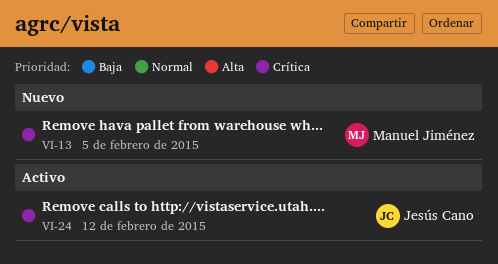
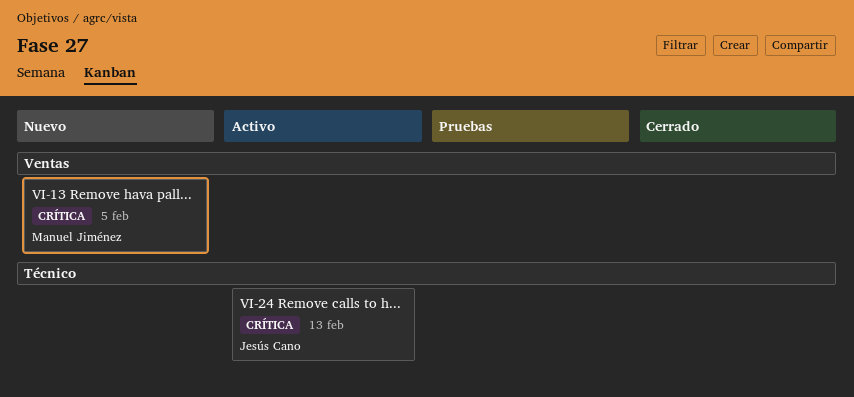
VI-24, due: Feb 12 -> Feb 13

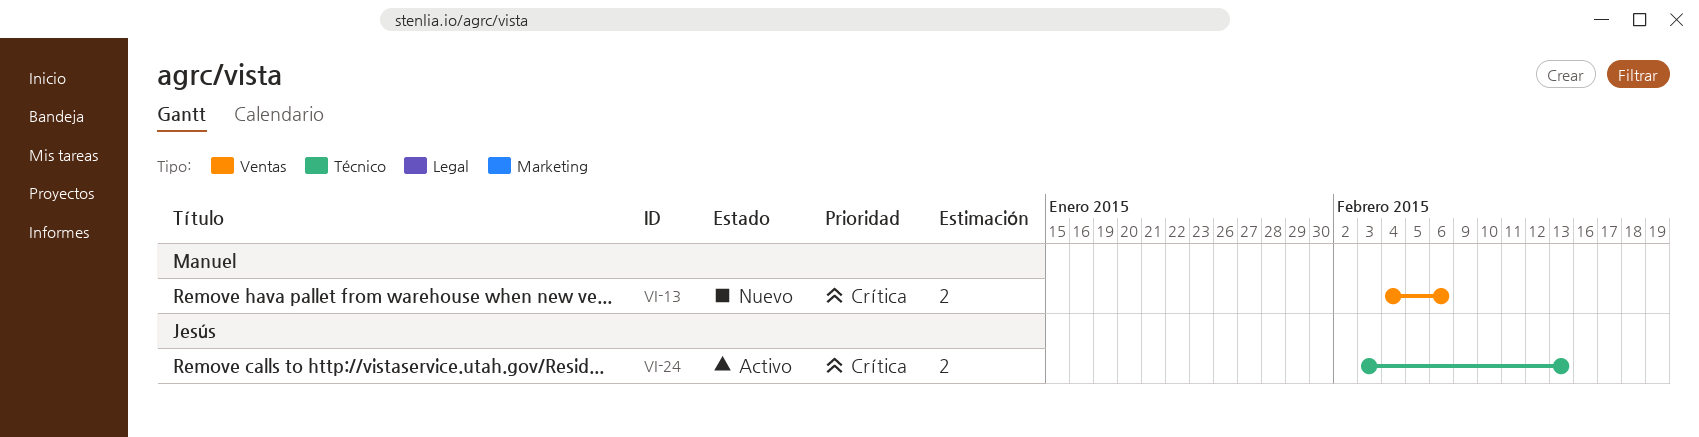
VI-13, due: Feb 5 -> Feb 6

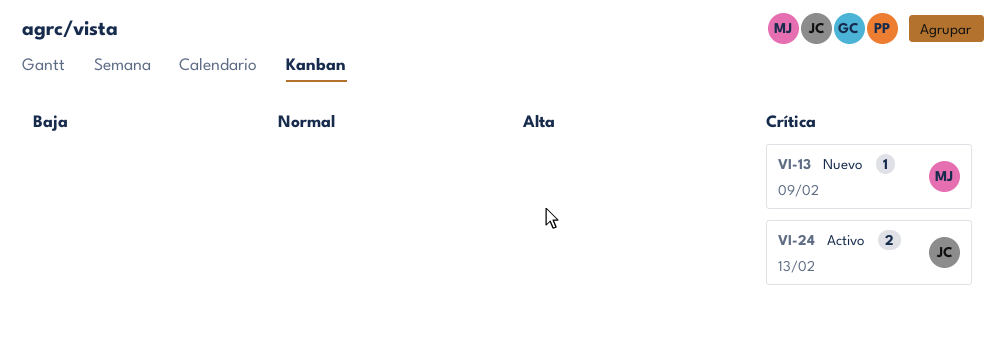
VI-13, estimate: 2 -> 1
VI-13, due: Feb 6 -> Feb 9

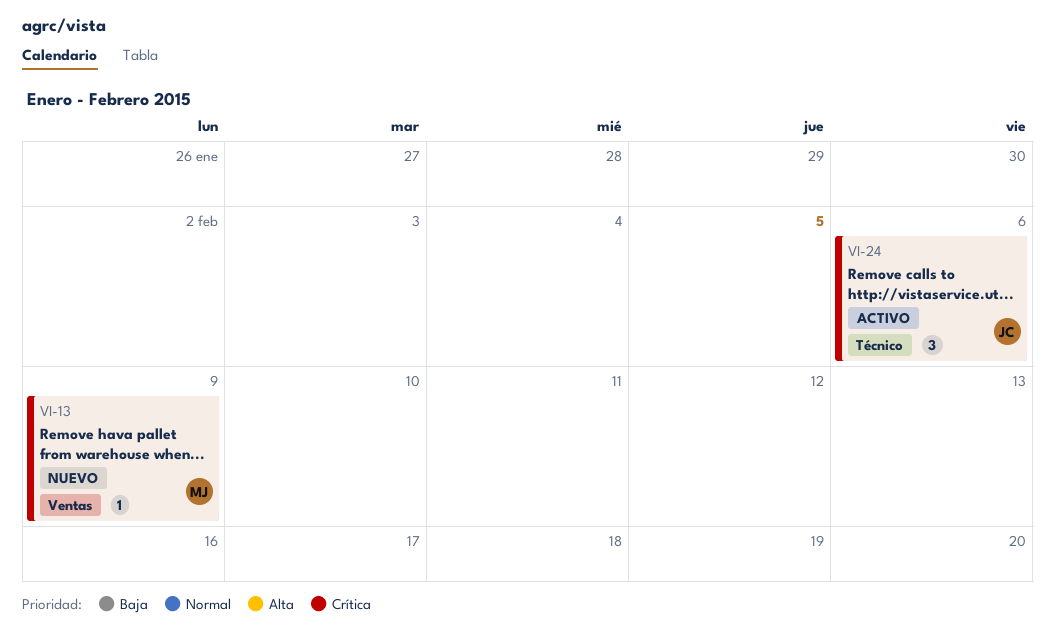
VI-24, estimate: 2 -> 3
VI-24, due: Feb 13 -> Feb 6

